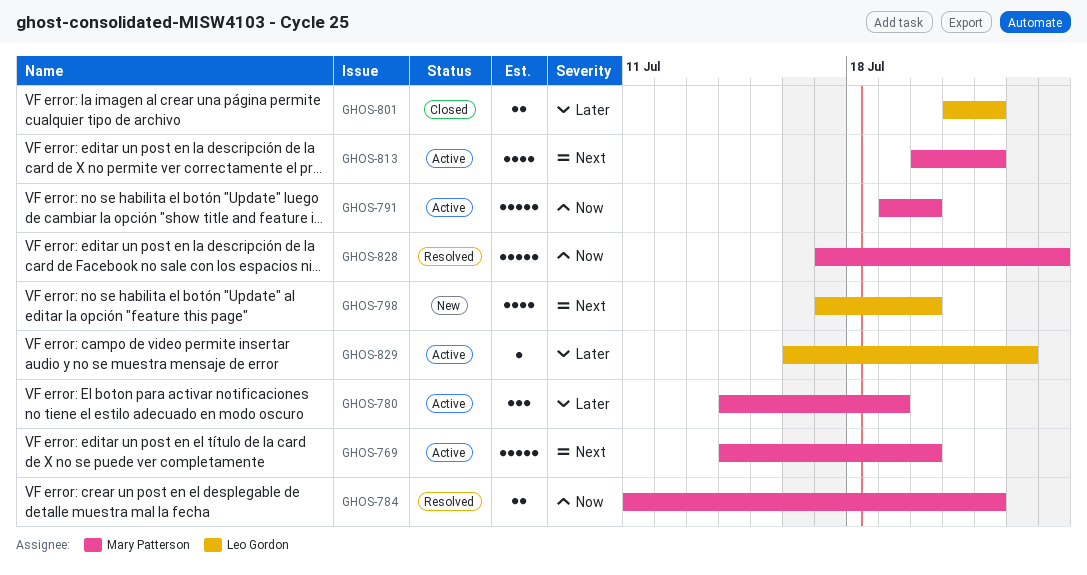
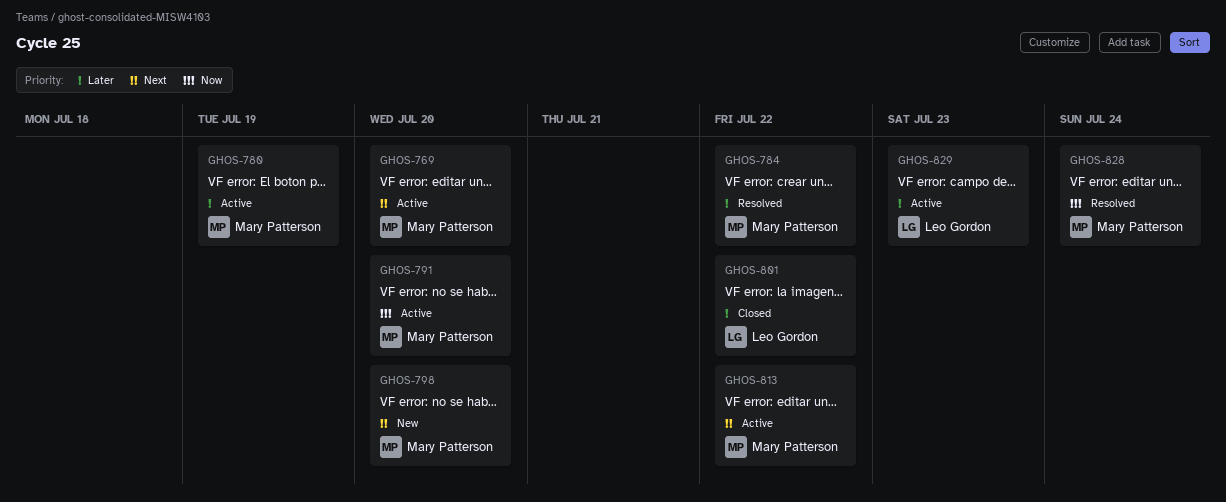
GHOS-784, priority: Now -> Later
GHOS-798, owner: Leo Gordon -> Mary Patterson

